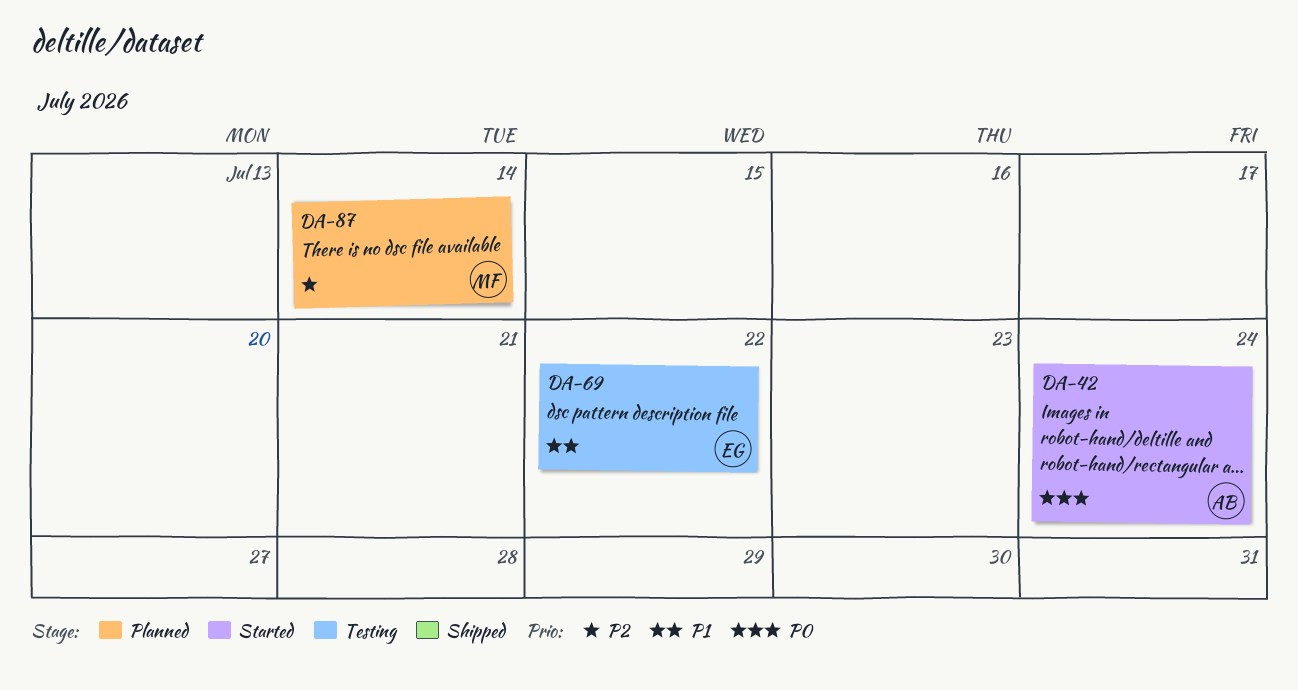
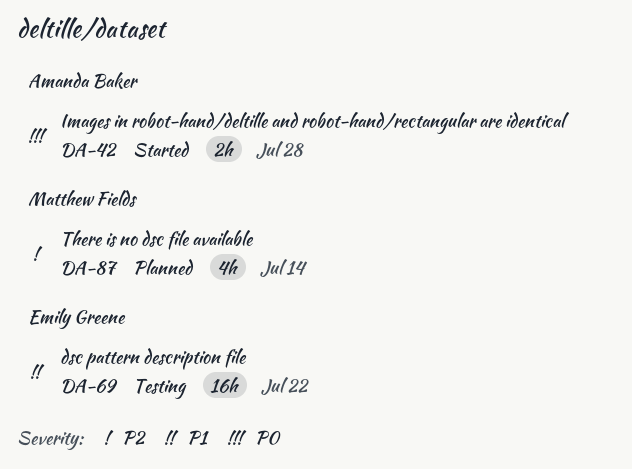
DA-42, due: Jul 24 -> Jul 28

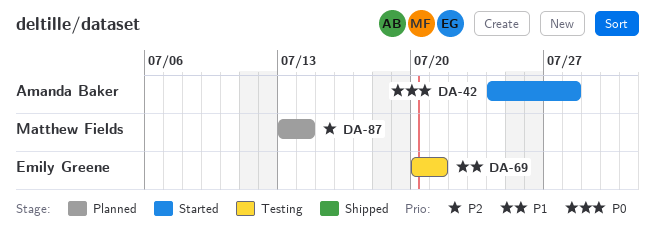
DA-69, due: Jul 22 -> Jul 21

